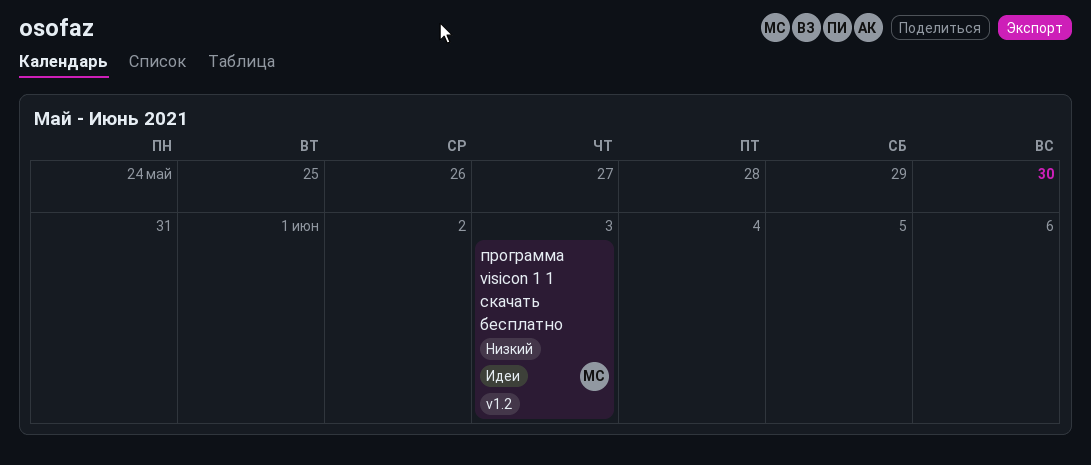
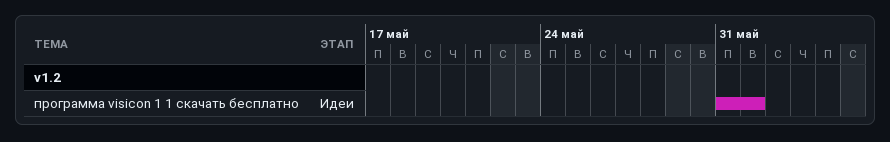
программа visicon 1 1 скачать бесплатно, due: Jun 3 -> Jun 1

